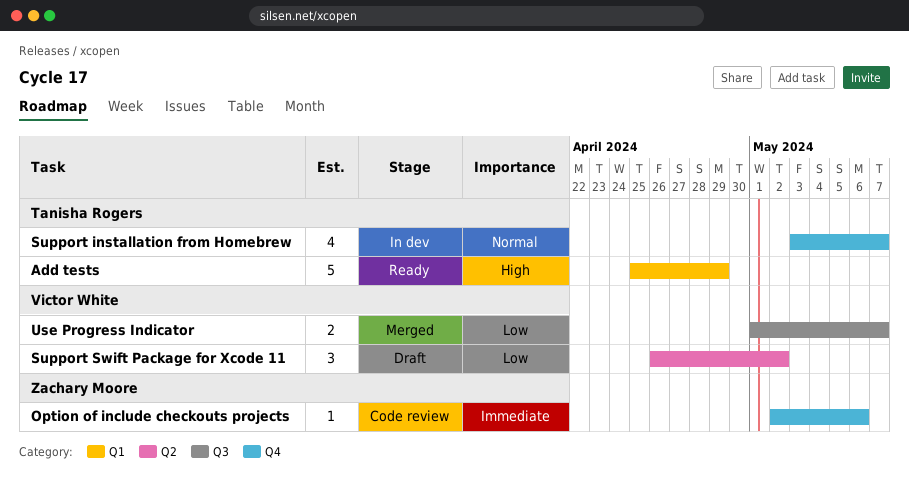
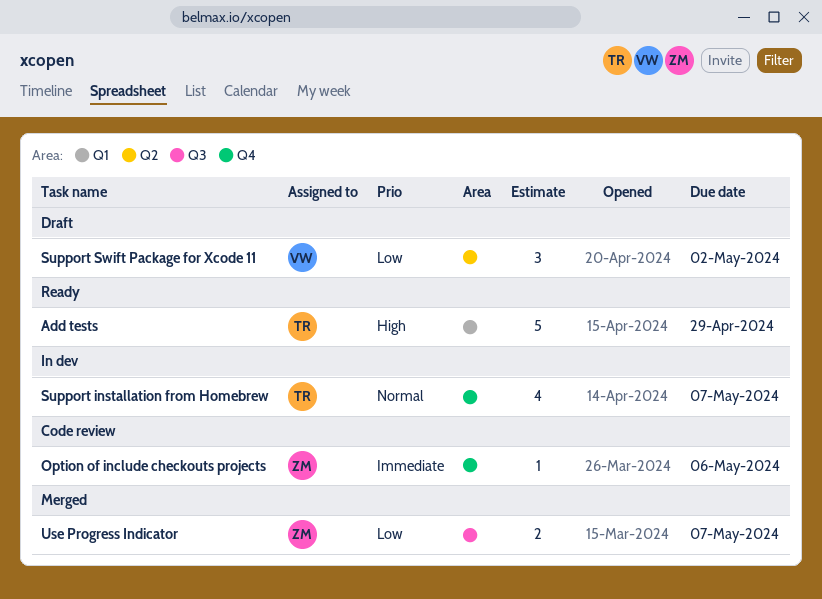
Use Progress Indicator, owner: Victor White -> Zachary Moore

